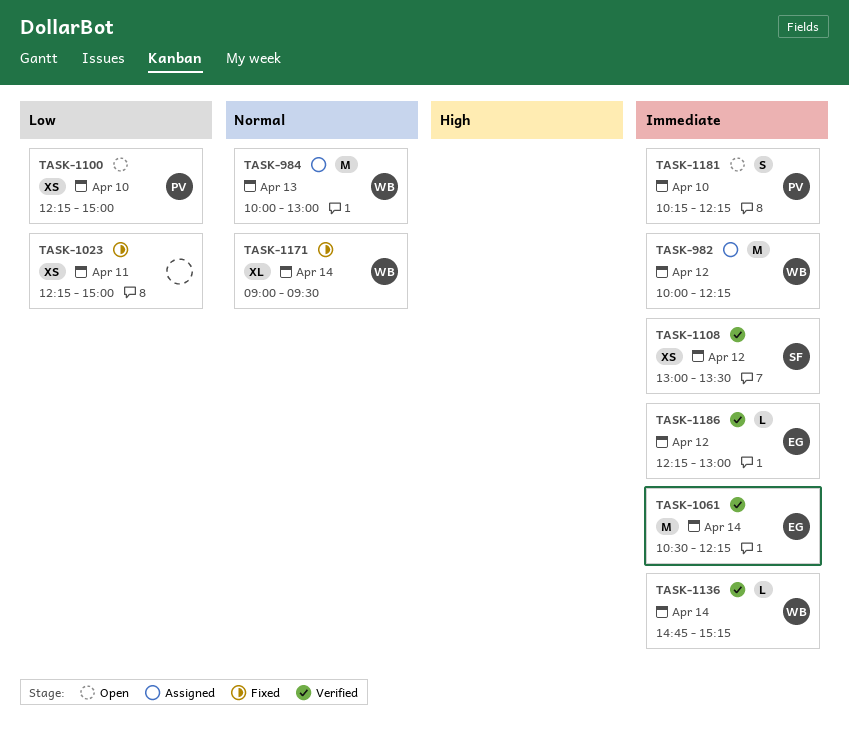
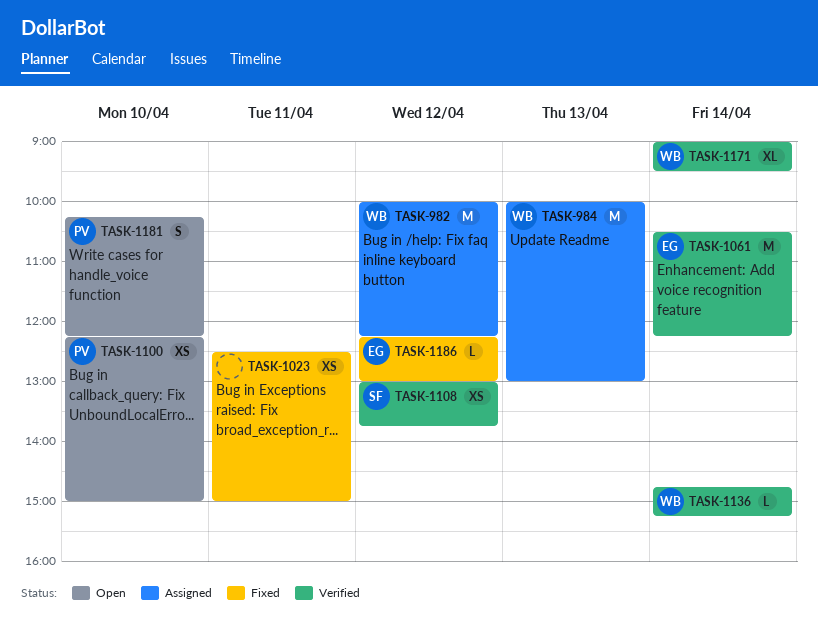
TASK-1023, begins: 12:15 -> 12:30
TASK-1108, ends: 13:30 -> 13:45
TASK-1171, status: Fixed -> Verified
TASK-1186, status: Verified -> Fixed

